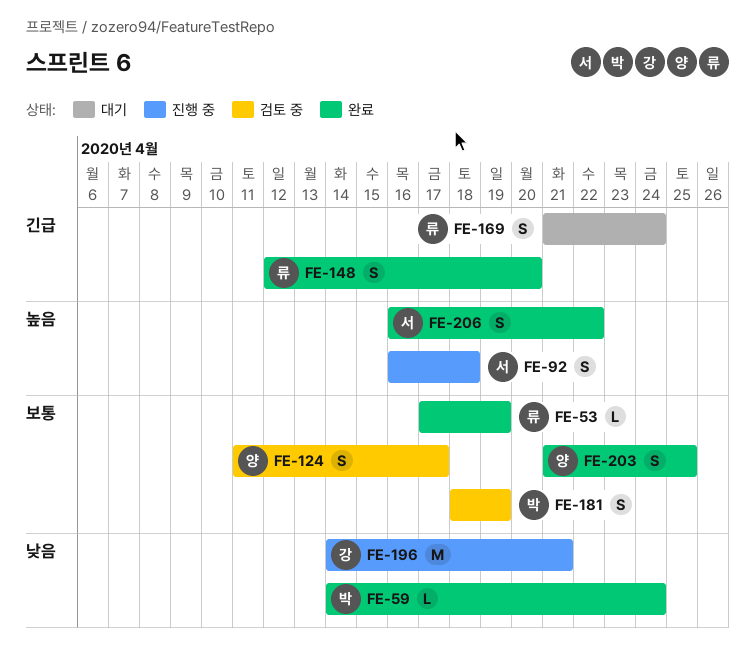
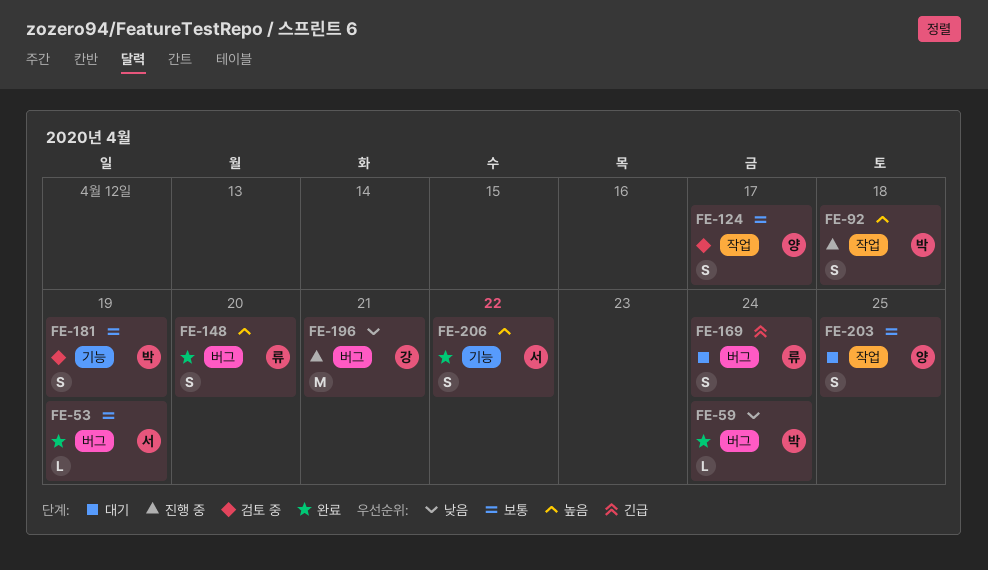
FE-53, owner: 류 -> 서
FE-92, owner: 서 -> 박
FE-148, priority: 긴급 -> 높음
FE-203, status: 완료 -> 대기

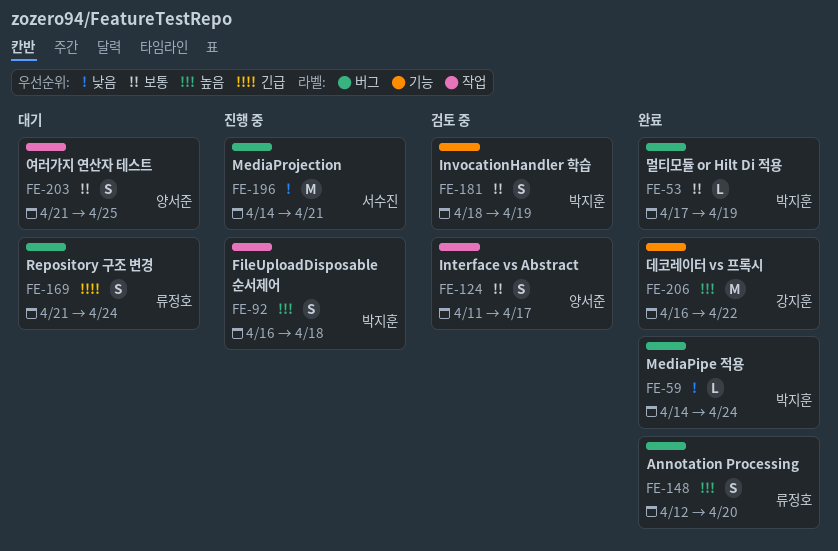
FE-53, owner: 서수진 -> 박지훈
FE-196, owner: 강지훈 -> 서수진
FE-206, owner: 서수진 -> 강지훈
FE-206, estimate: S -> M

